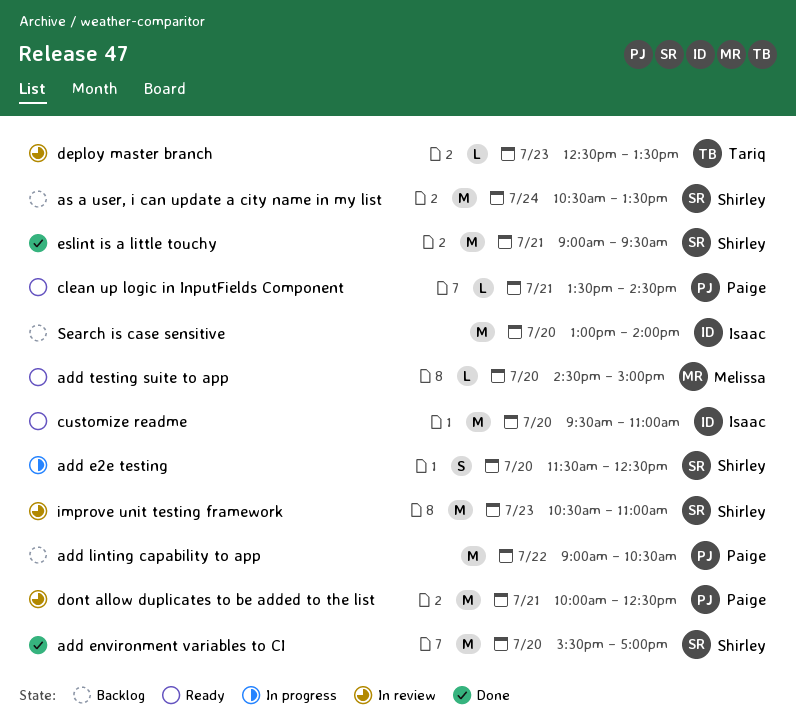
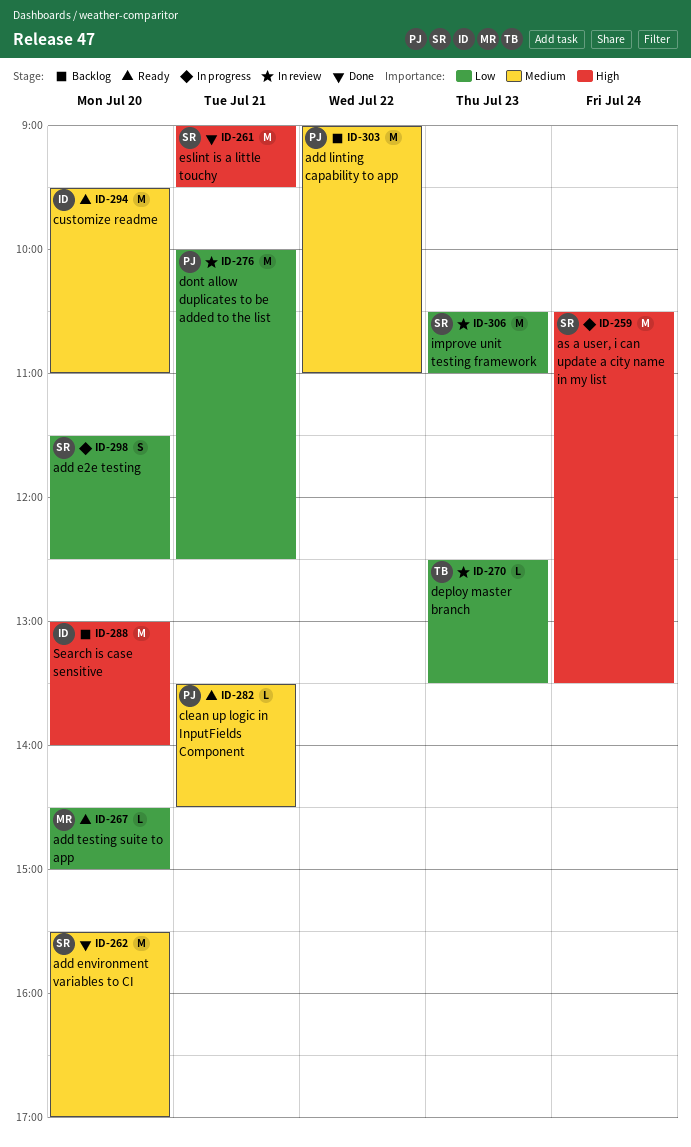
add linting capability to app, ends: 10:30 -> 11:00
as a user, i can update a city name in my list, status: Backlog -> In progress

